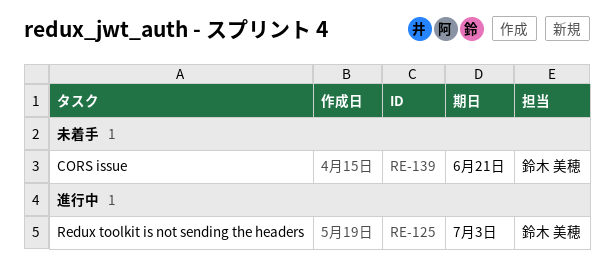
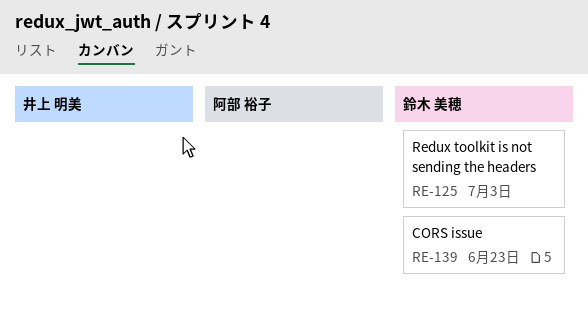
RE-139, due: Jun 21 -> Jun 23

